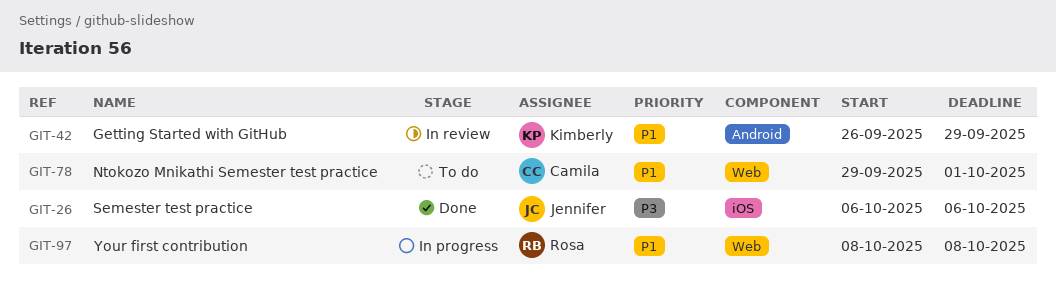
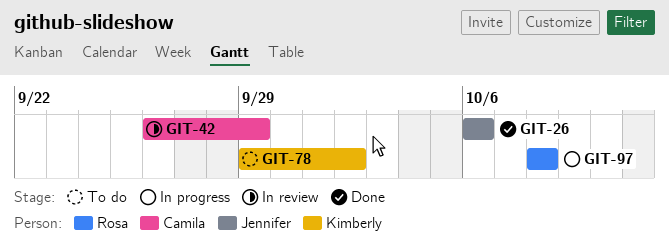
GIT-42, owner: Kimberly -> Camila
GIT-78, owner: Camila -> Kimberly
GIT-78, due: Oct 1 -> Oct 2

